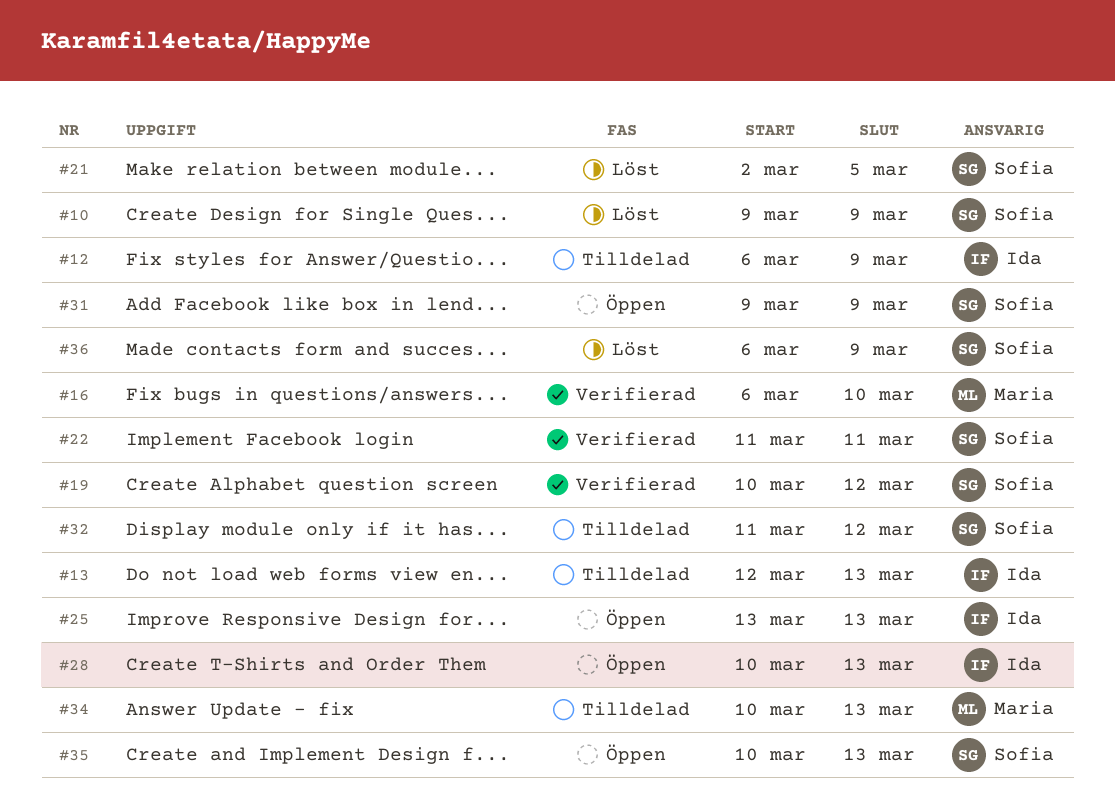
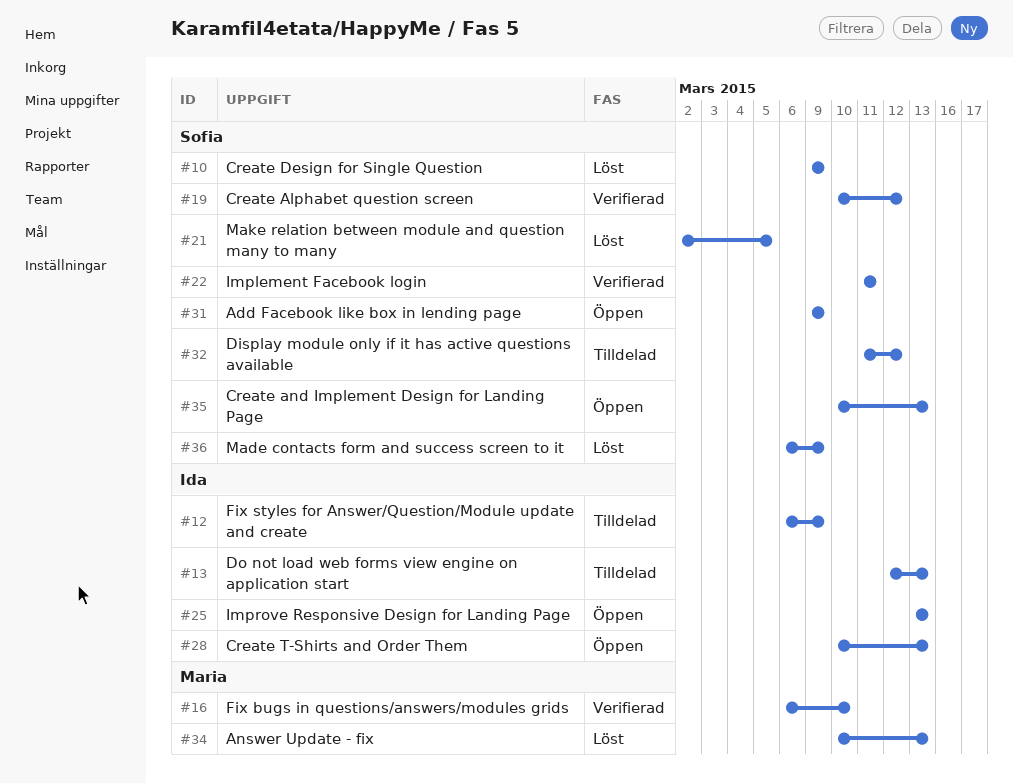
#34, status: Tilldelad -> Löst

